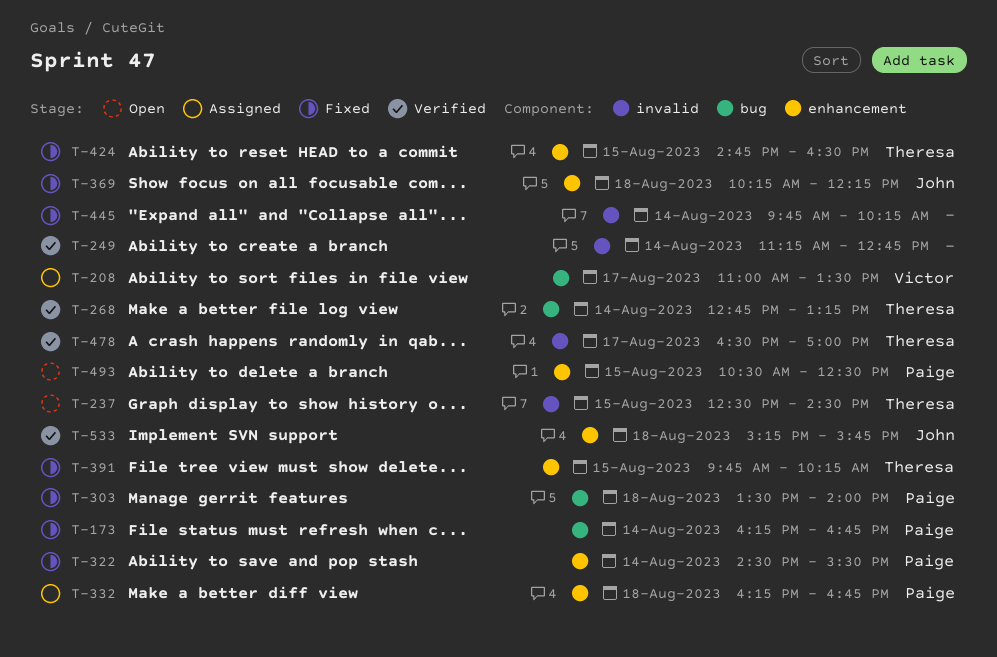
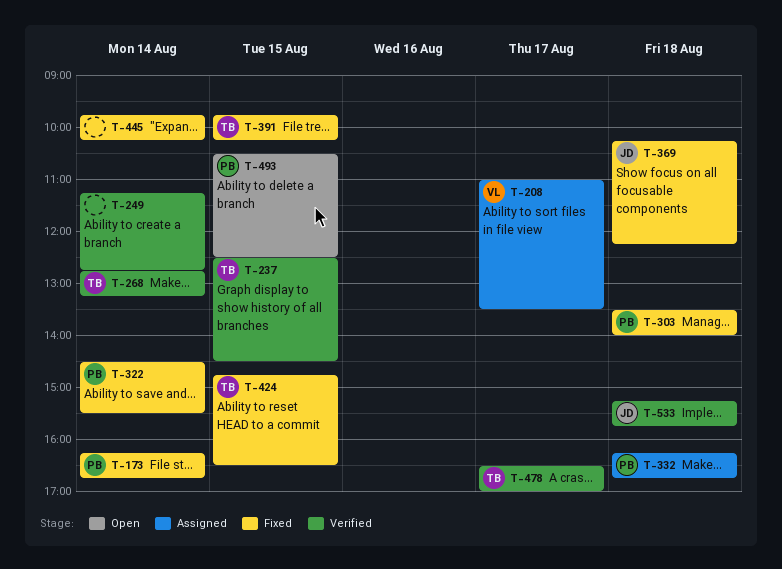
T-237, status: Open -> Verified

